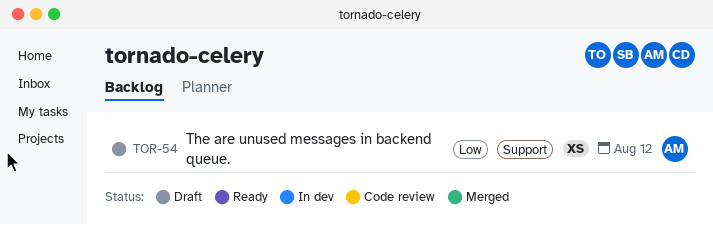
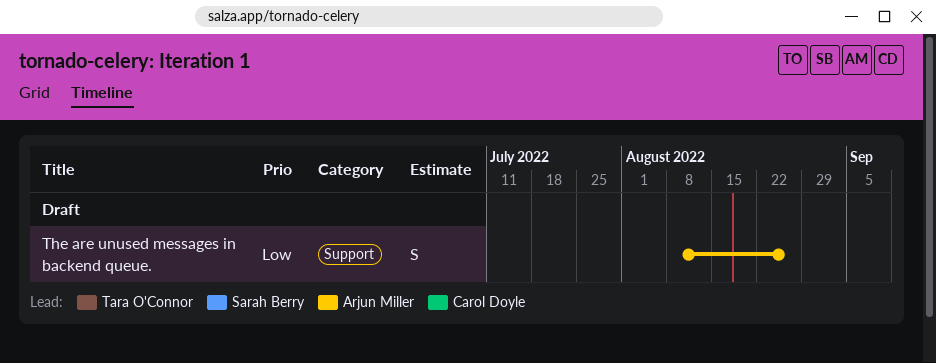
The are unused messages in backend queue., estimate: XS -> S
The are unused messages in backend queue., due: Aug 12 -> Aug 26

